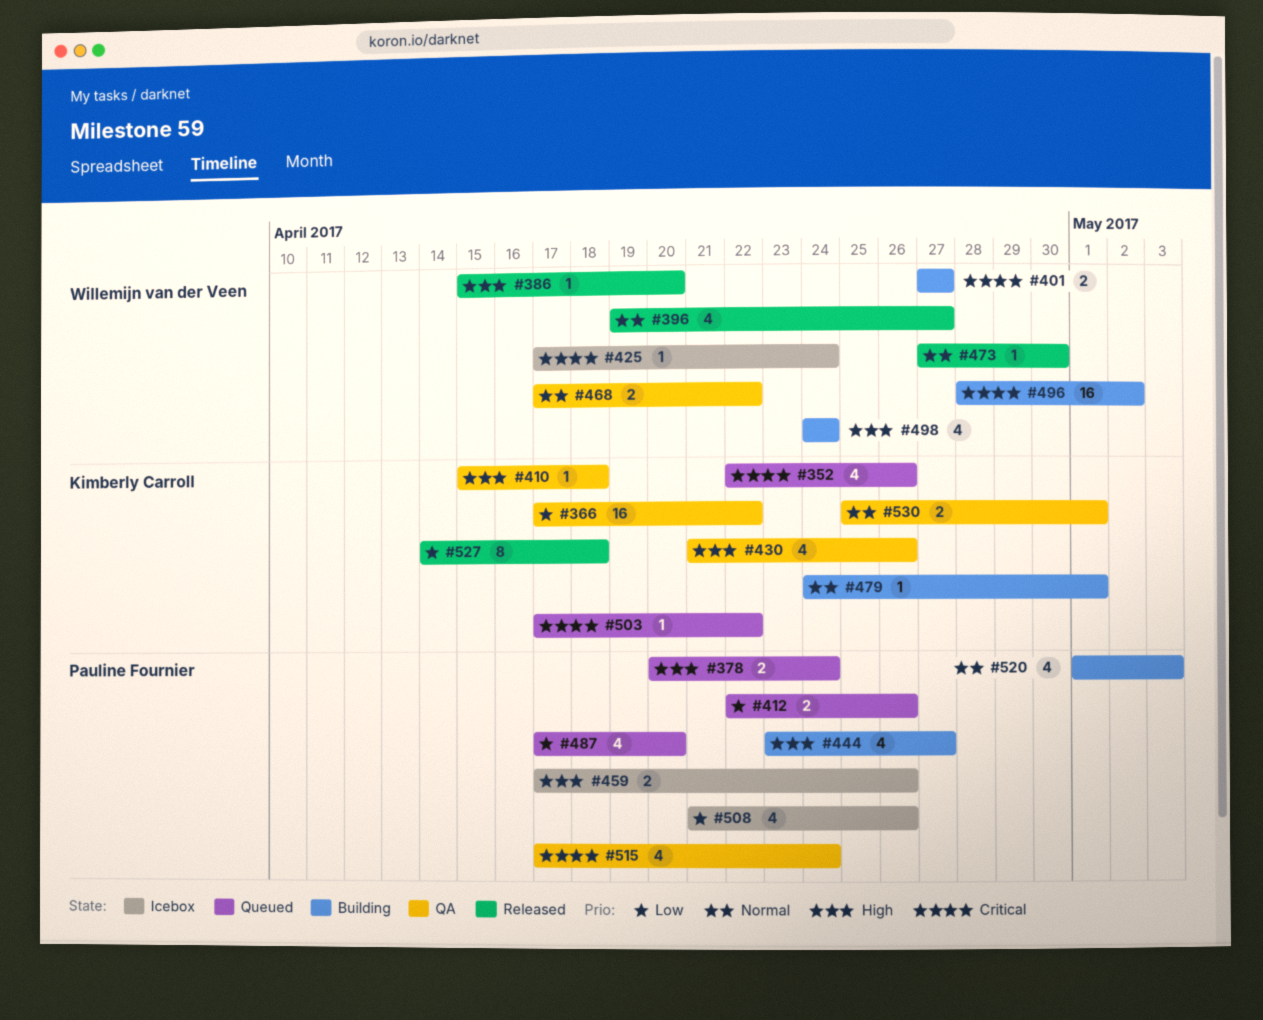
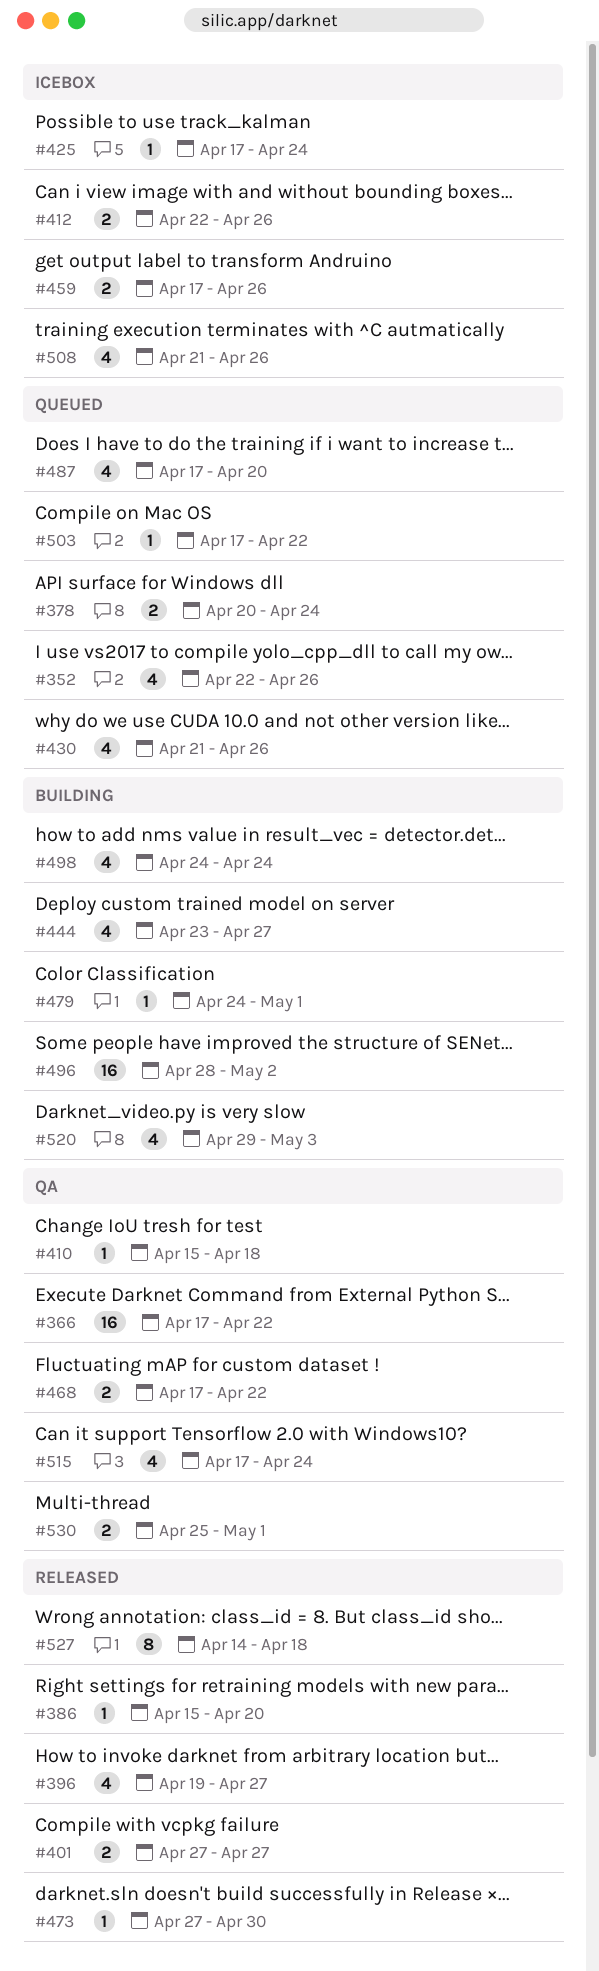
#401, status: Building -> Released
#412, status: Queued -> Icebox
#430, status: QA -> Queued
#520, start: May 1 -> Apr 29

